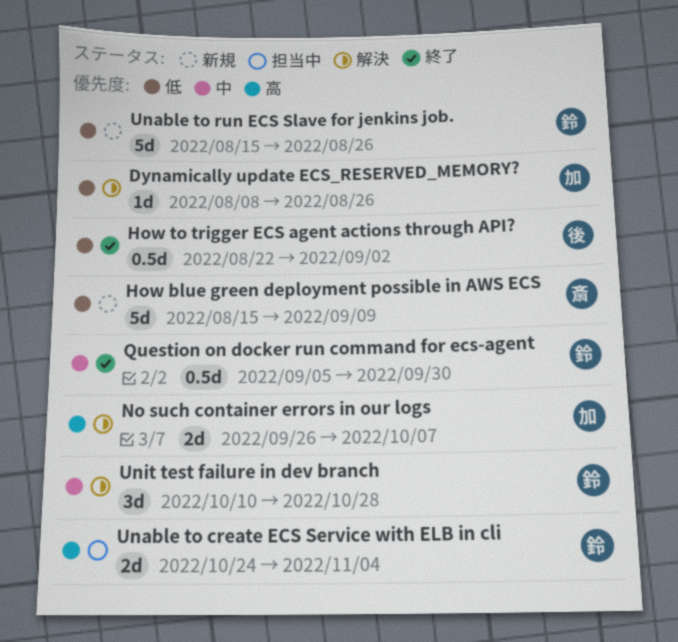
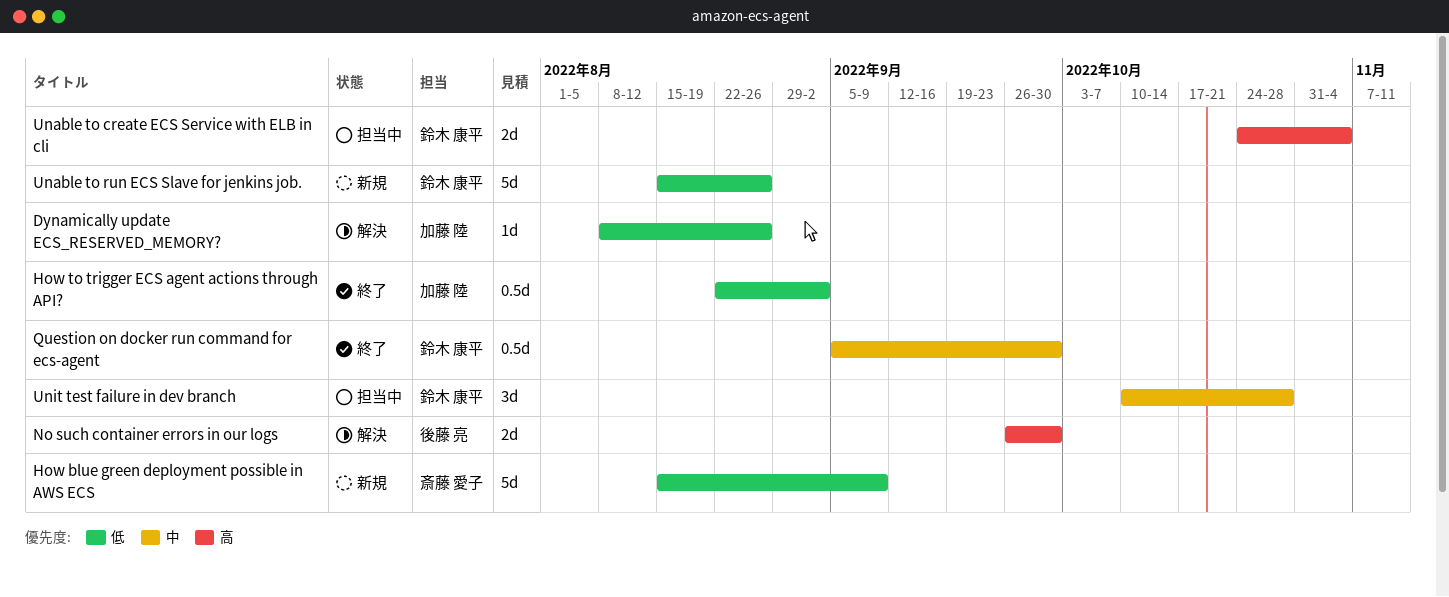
How to trigger ECS agent actions through API?, owner: 後藤 亮 -> 加藤 陸
No such container errors in our logs, owner: 加藤 陸 -> 後藤 亮
No such container errors in our logs, due: Oct 7 -> Sep 30
Unit test failure in dev branch, status: 解決 -> 担当中

